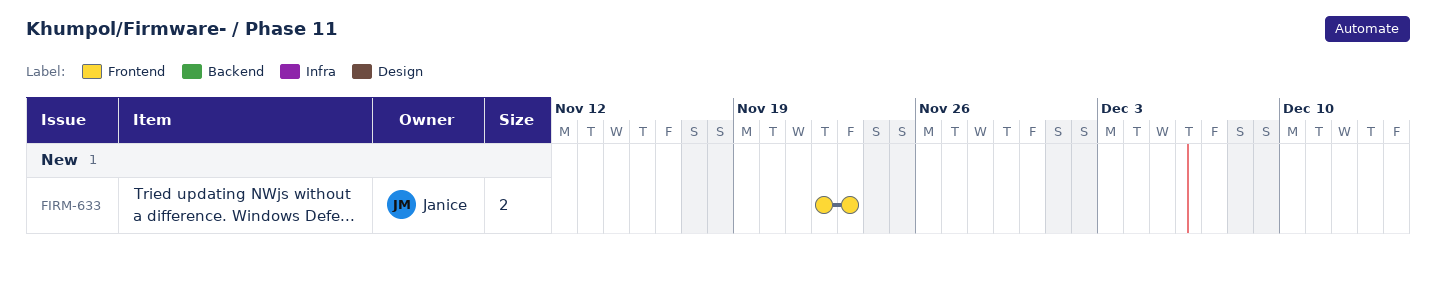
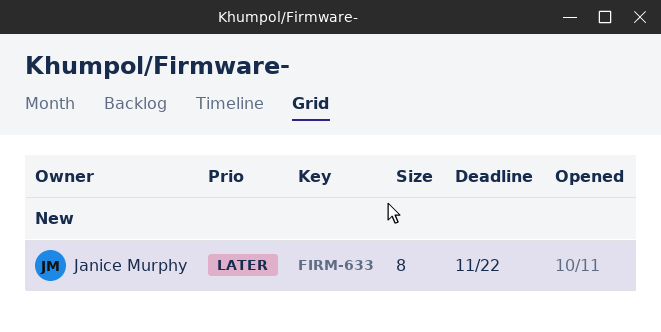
FIRM-633, estimate: 2 -> 8
FIRM-633, due: Nov 23 -> Nov 22

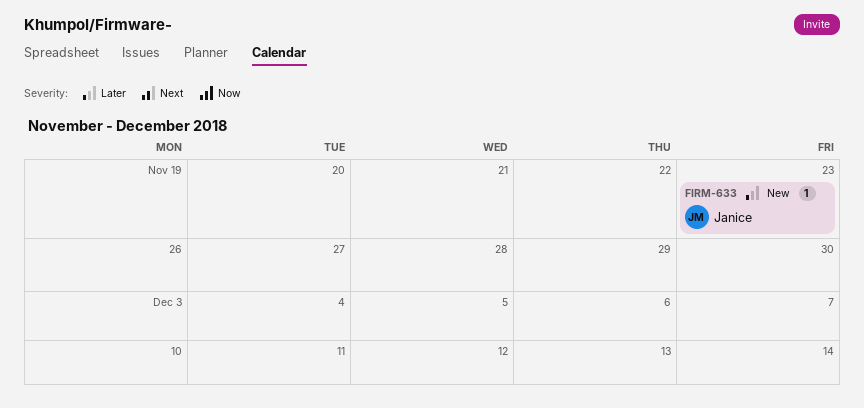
FIRM-633, estimate: 8 -> 1
FIRM-633, due: Nov 22 -> Nov 23

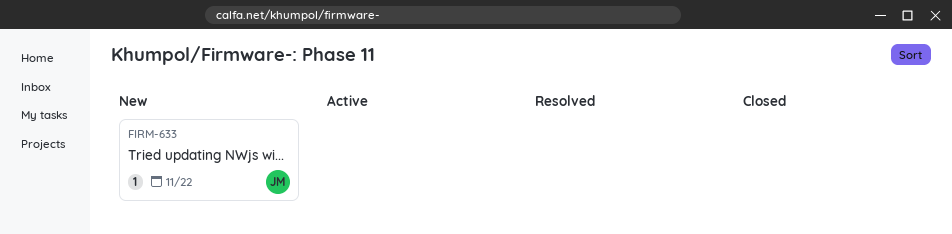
FIRM-633, due: Nov 23 -> Nov 22

